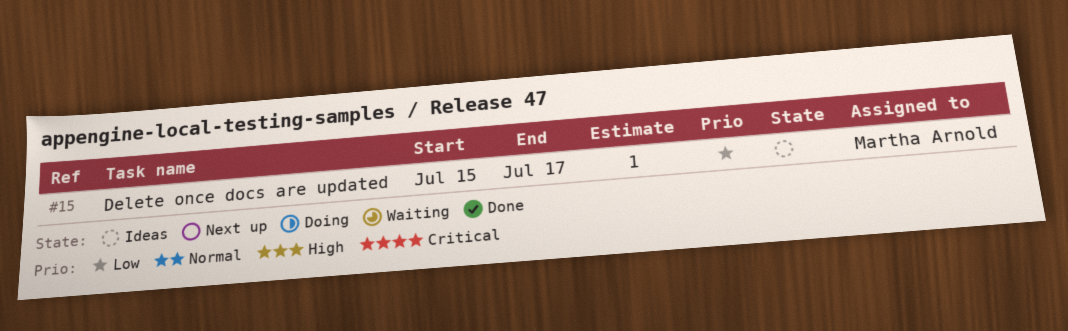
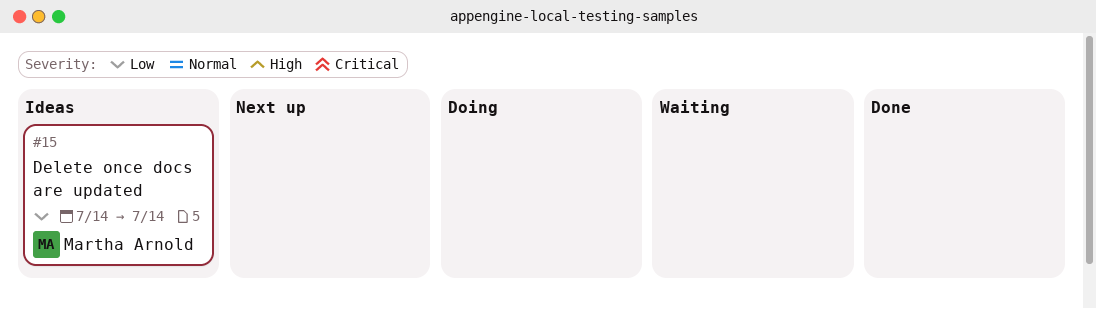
#15, start: Jul 15 -> Jul 14
#15, due: Jul 17 -> Jul 14

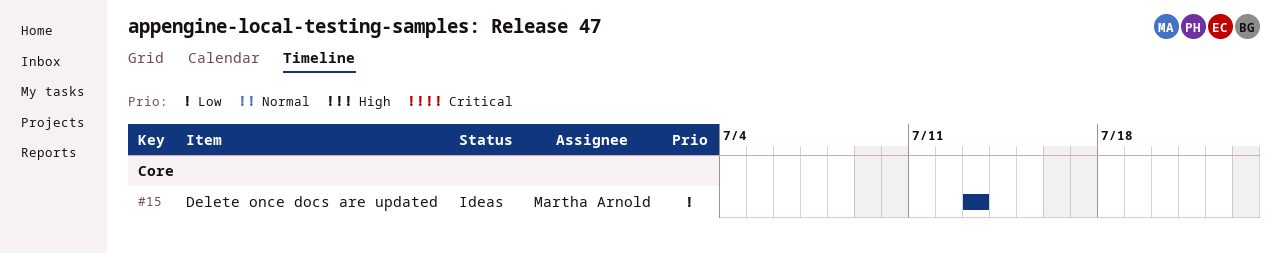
#15, start: Jul 14 -> Jul 13
#15, due: Jul 14 -> Jul 13

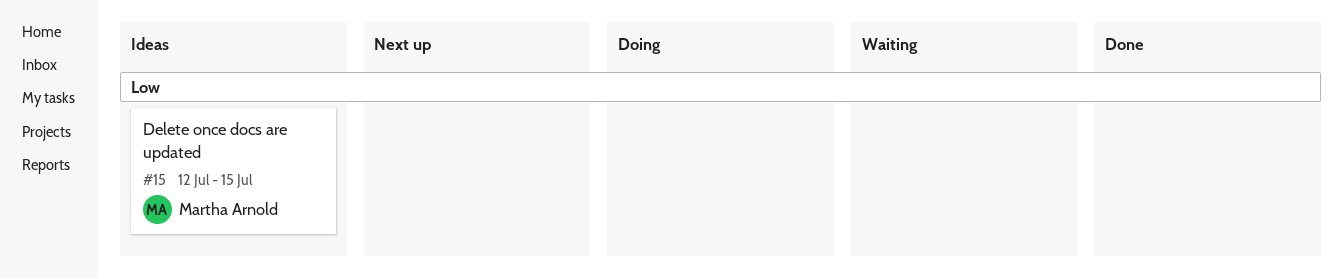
#15, start: Jul 13 -> Jul 12
#15, due: Jul 13 -> Jul 15

